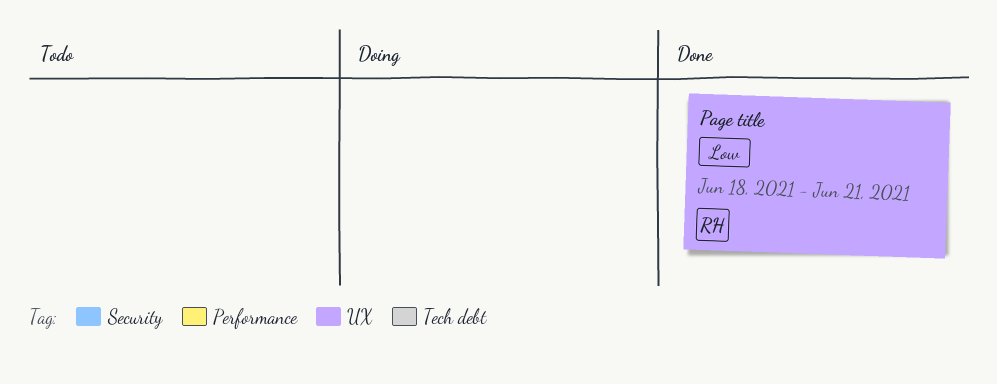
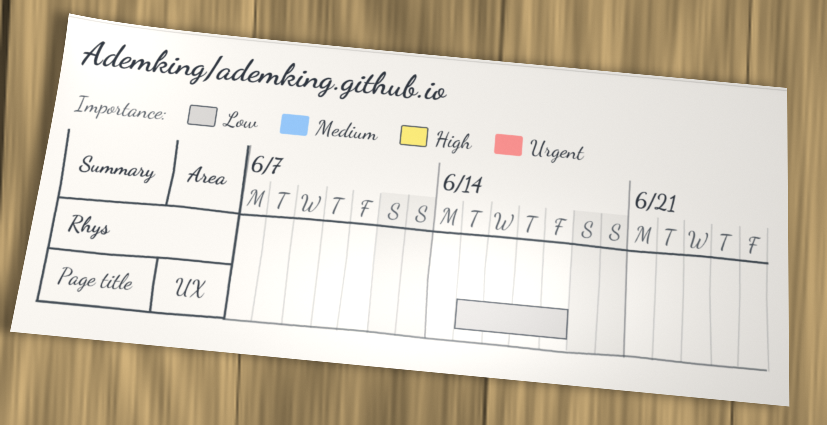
Page title, start: Jun 18 -> Jun 15
Page title, due: Jun 21 -> Jun 18

